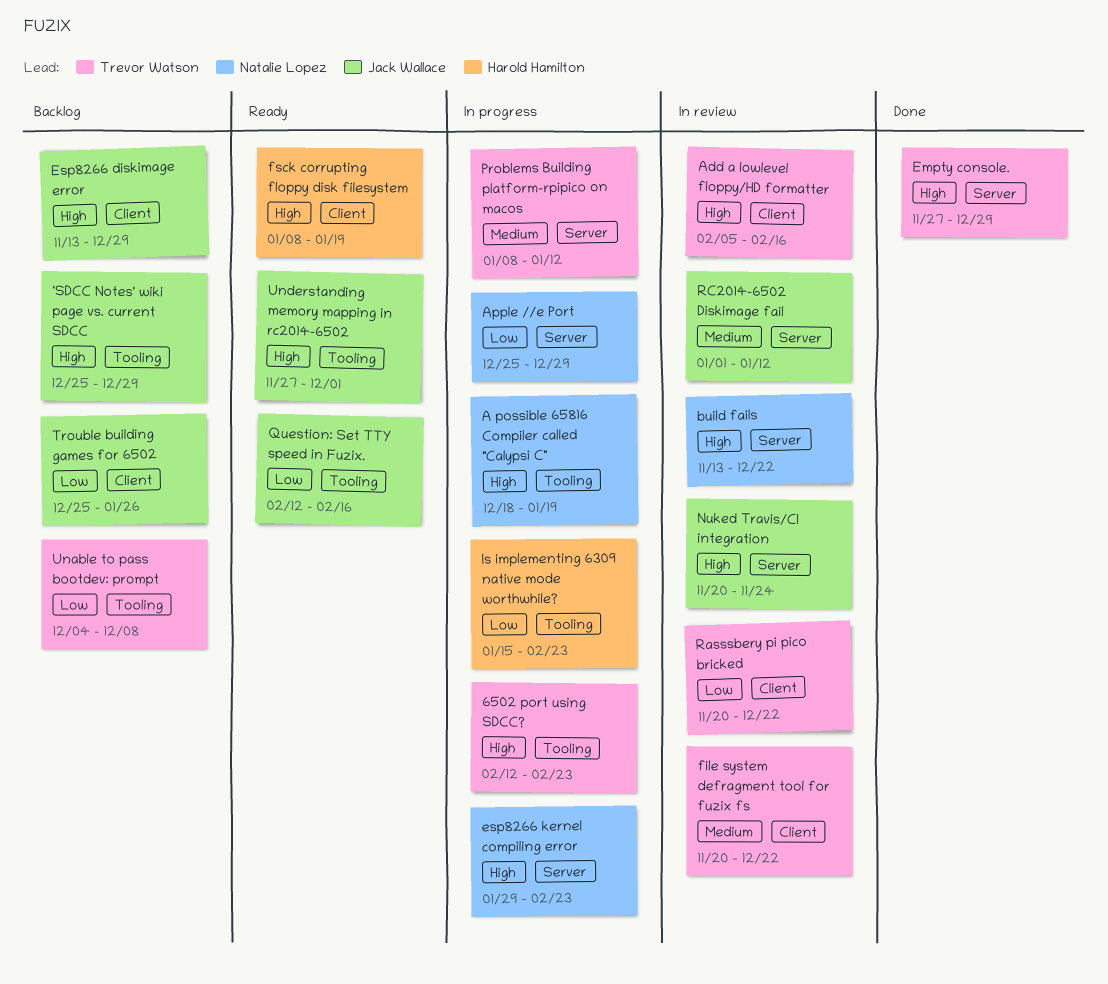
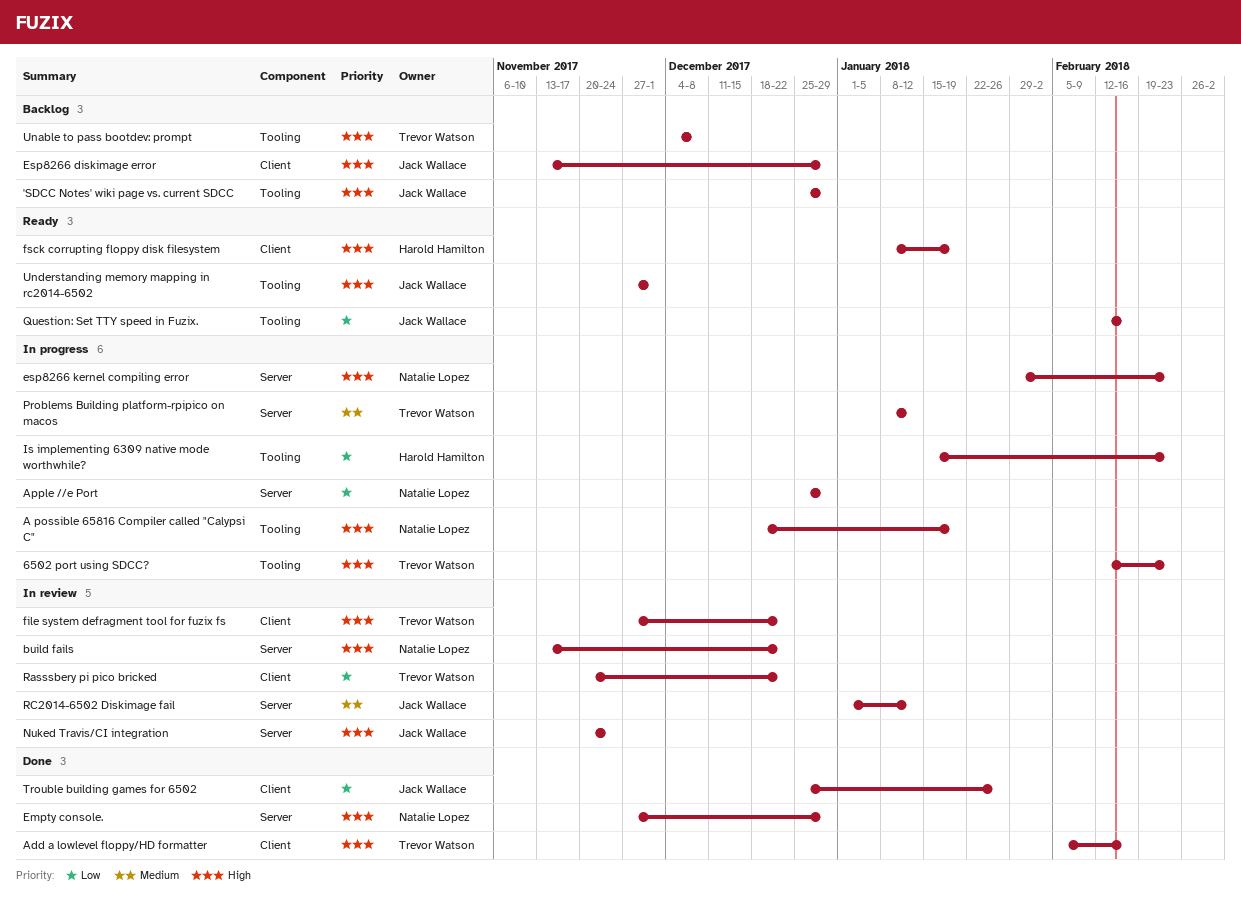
Add a lowlevel floppy/HD formatter, status: In review -> Done
Empty console., owner: Trevor Watson -> Natalie Lopez
file system defragment tool for fuzix fs, priority: Medium -> High
file system defragment tool for fuzix fs, start: Nov 20 -> Nov 27
Trouble building games for 6502, status: Backlog -> Done
Unable to pass bootdev: prompt, priority: Low -> High

